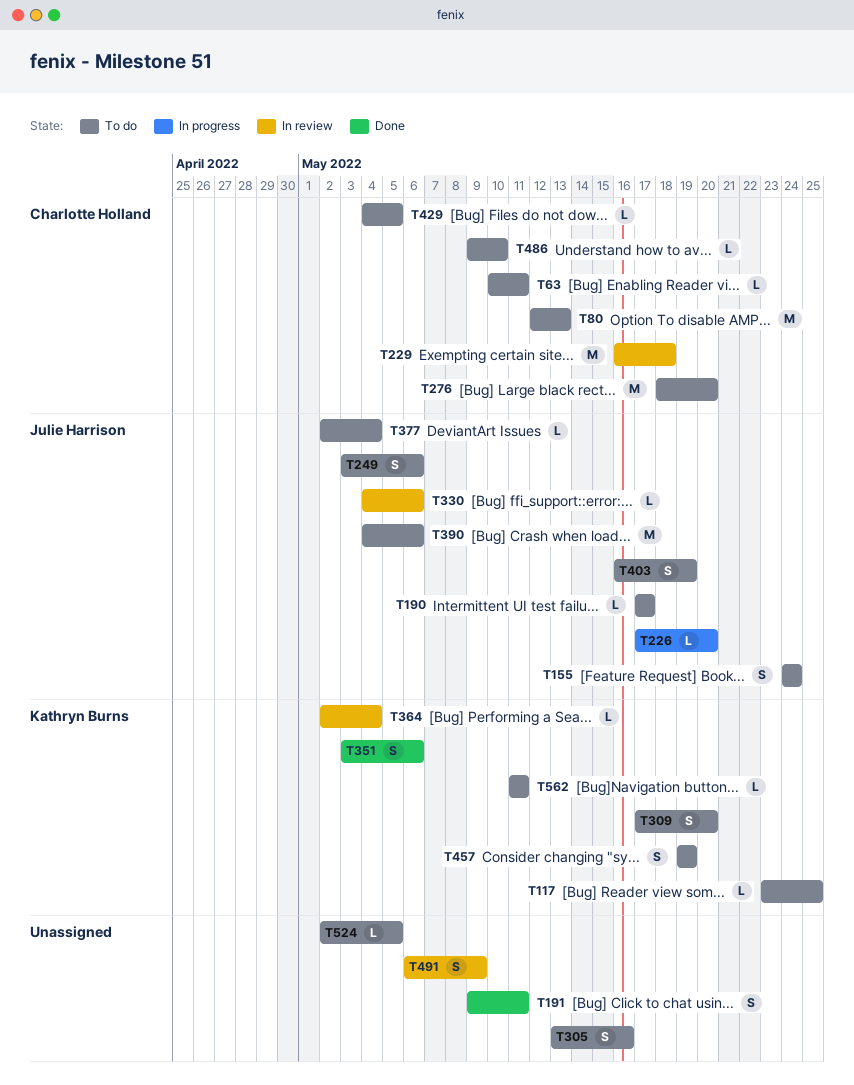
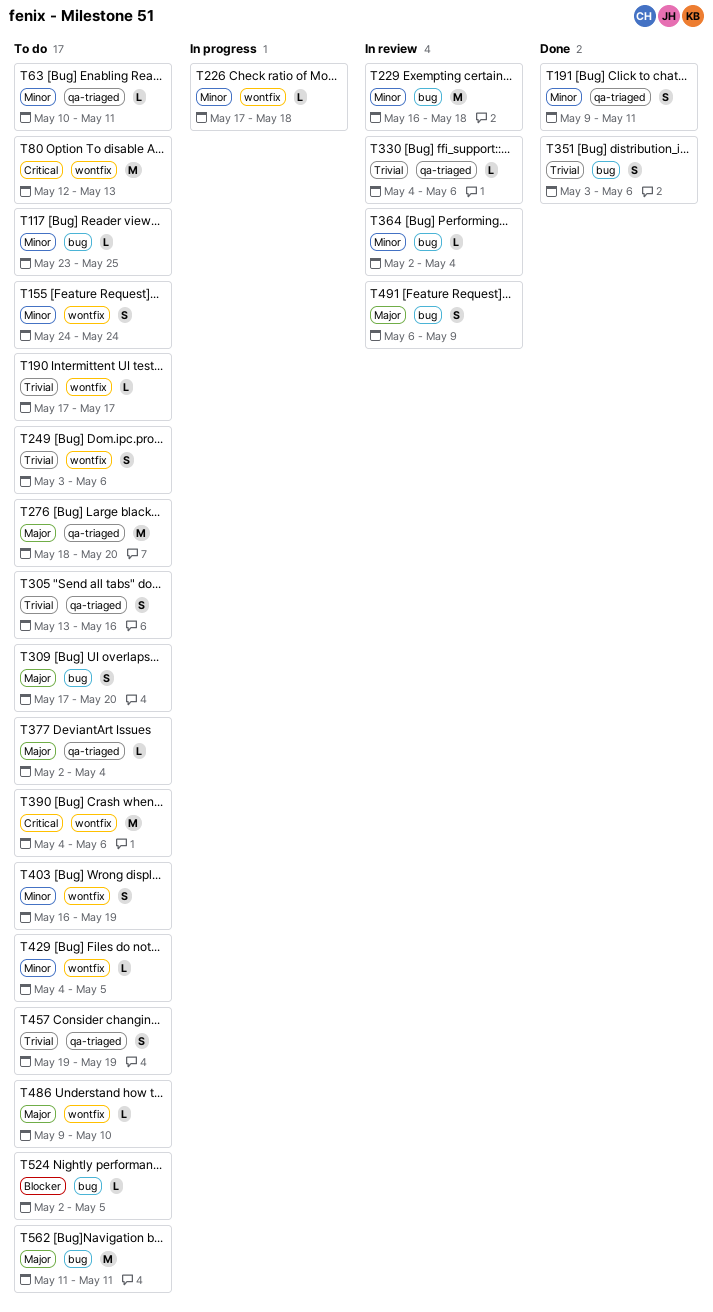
T226, due: May 20 -> May 18
T562, estimate: L -> M

